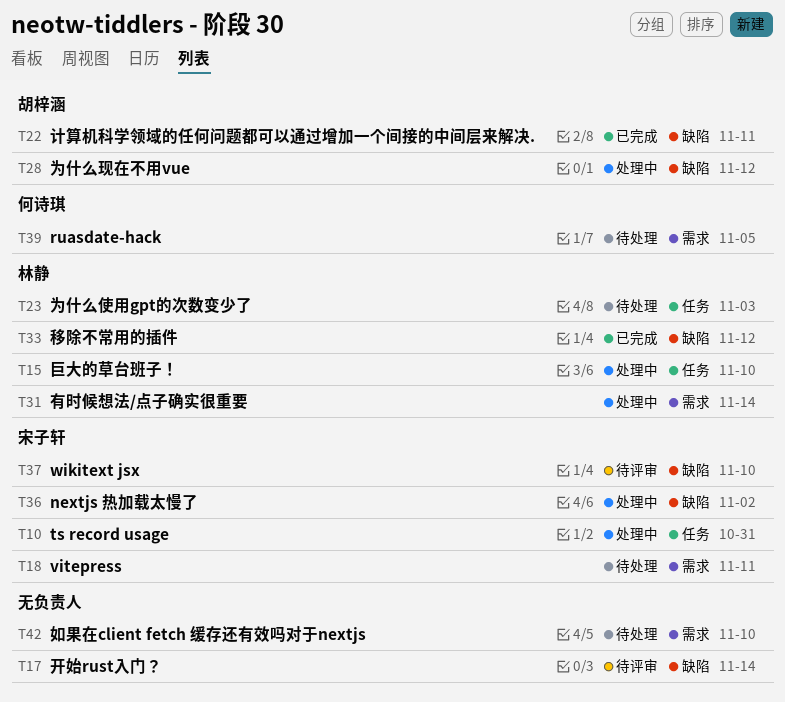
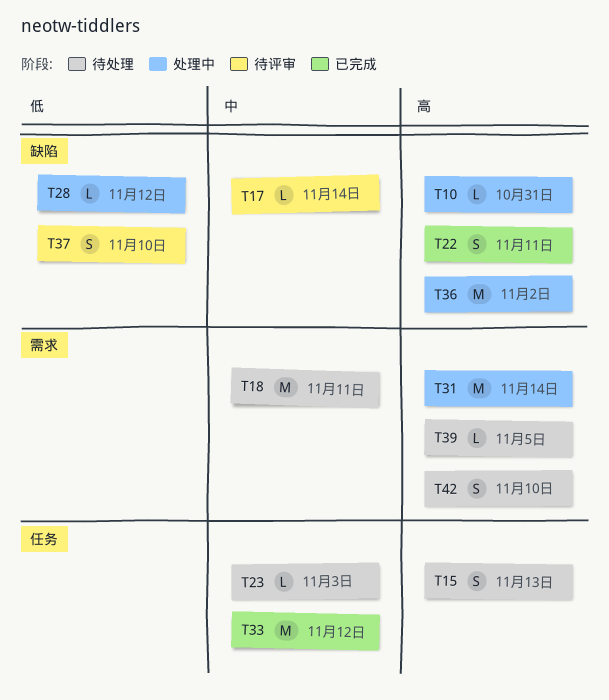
T10, label: 任务 -> 缺陷
T15, status: 处理中 -> 待处理
T15, due: Nov 10 -> Nov 13
T33, label: 缺陷 -> 任务

